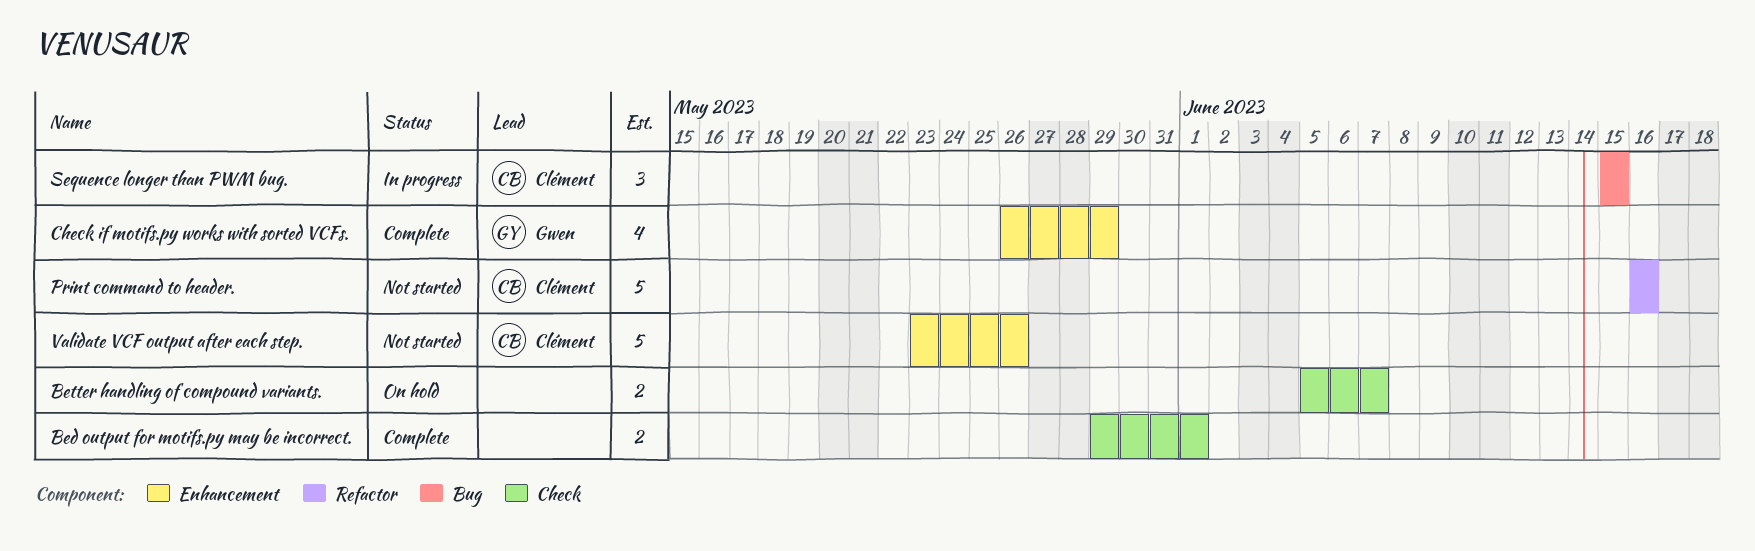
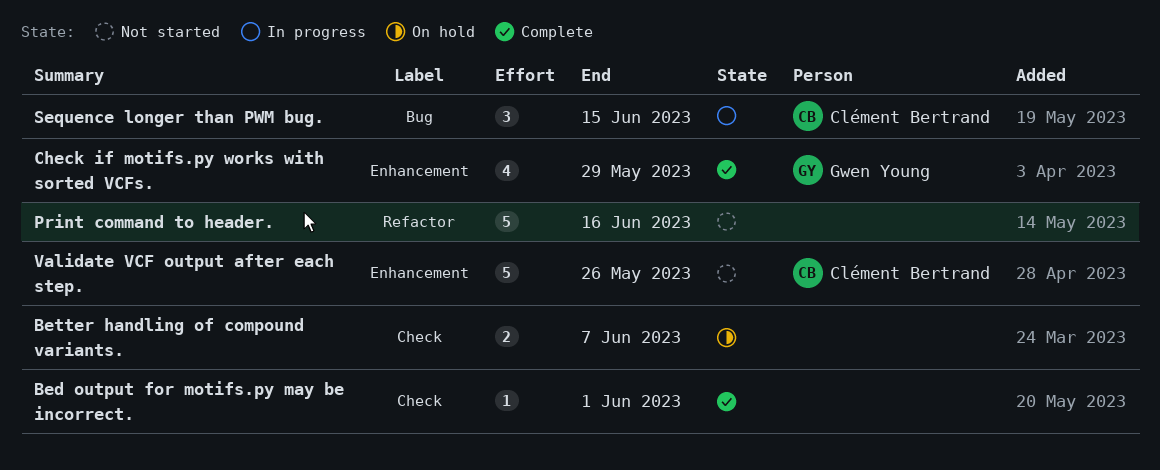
Bed output for motifs.py may be incorrect., estimate: 2 -> 1
Print command to header., owner: Clément Bertrand -> none

